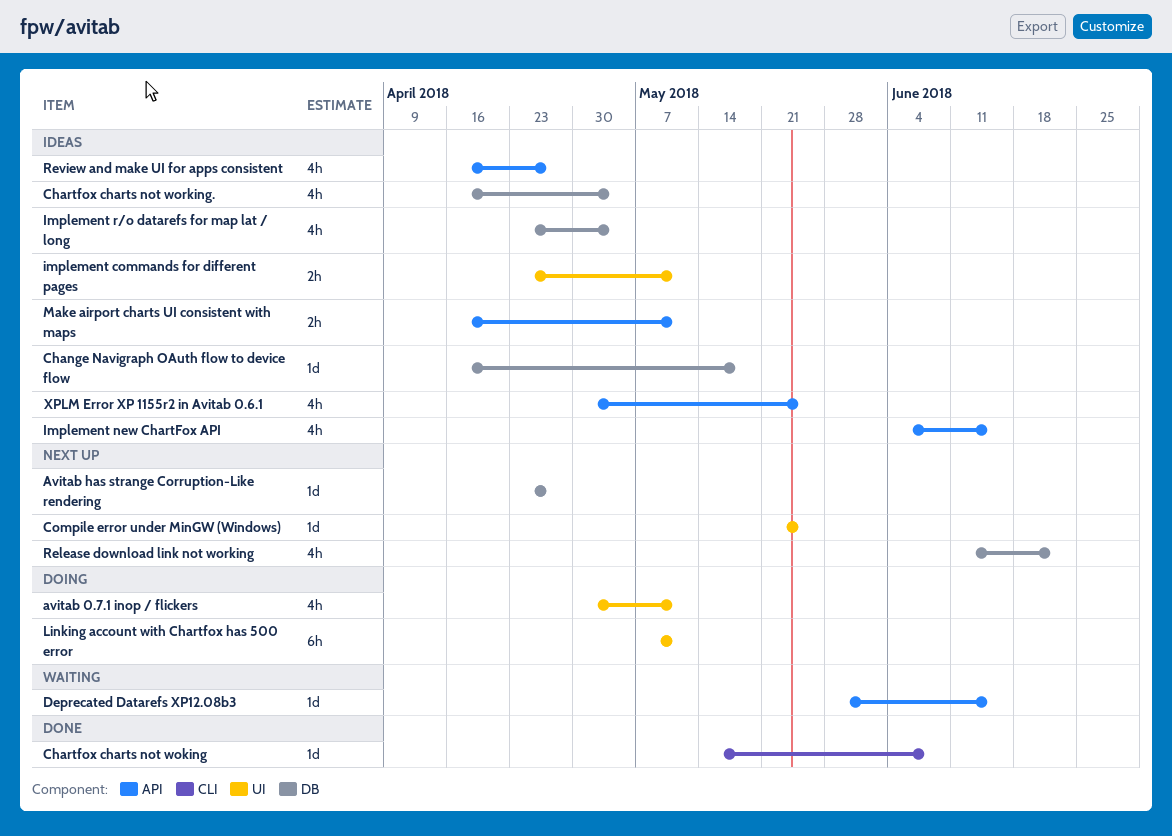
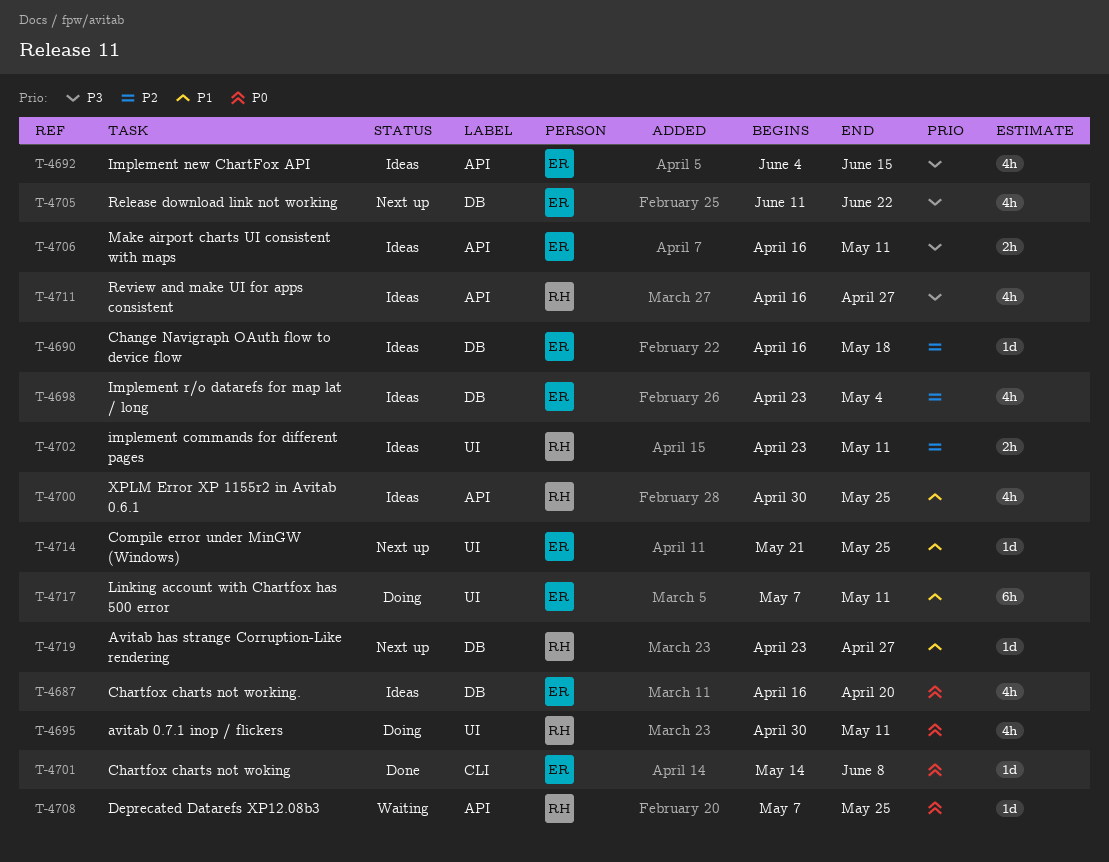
Chartfox charts not working., due: May 4 -> Apr 20
Deprecated Datarefs XP12.08b3, start: May 28 -> May 7
Deprecated Datarefs XP12.08b3, due: Jun 15 -> May 25

